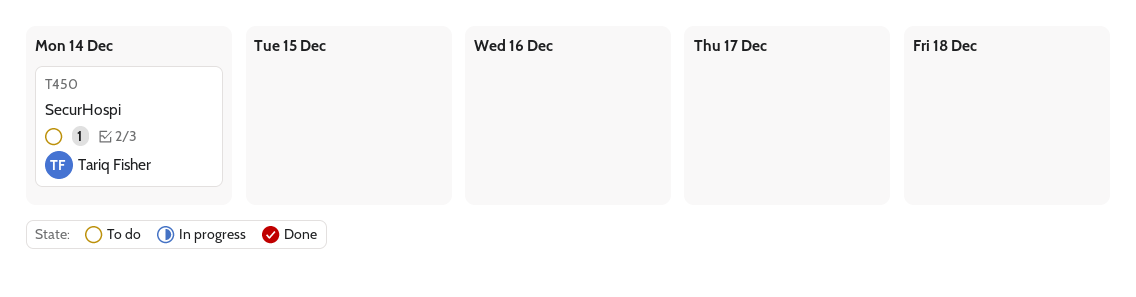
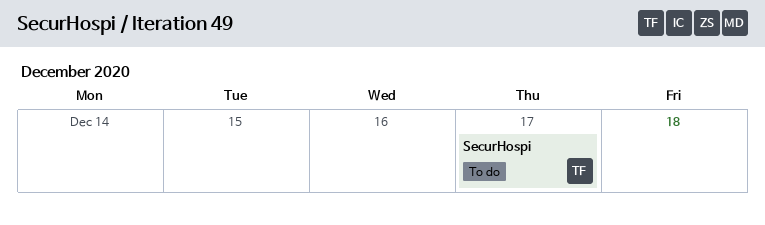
SecurHospi, due: Dec 14 -> Dec 17

